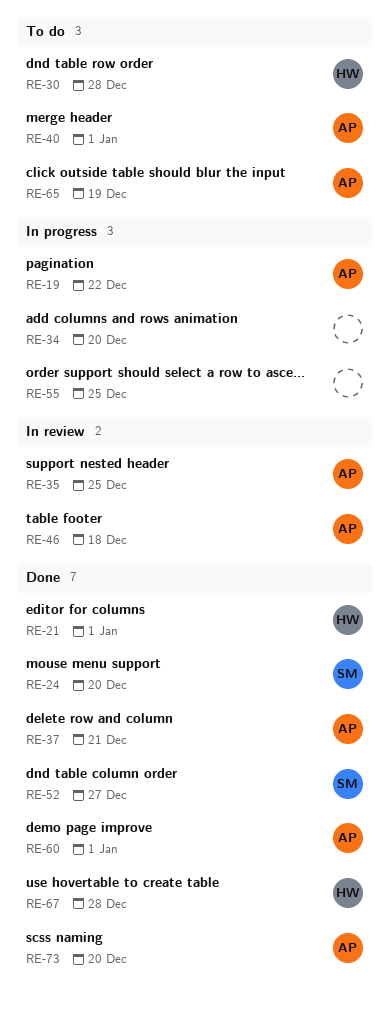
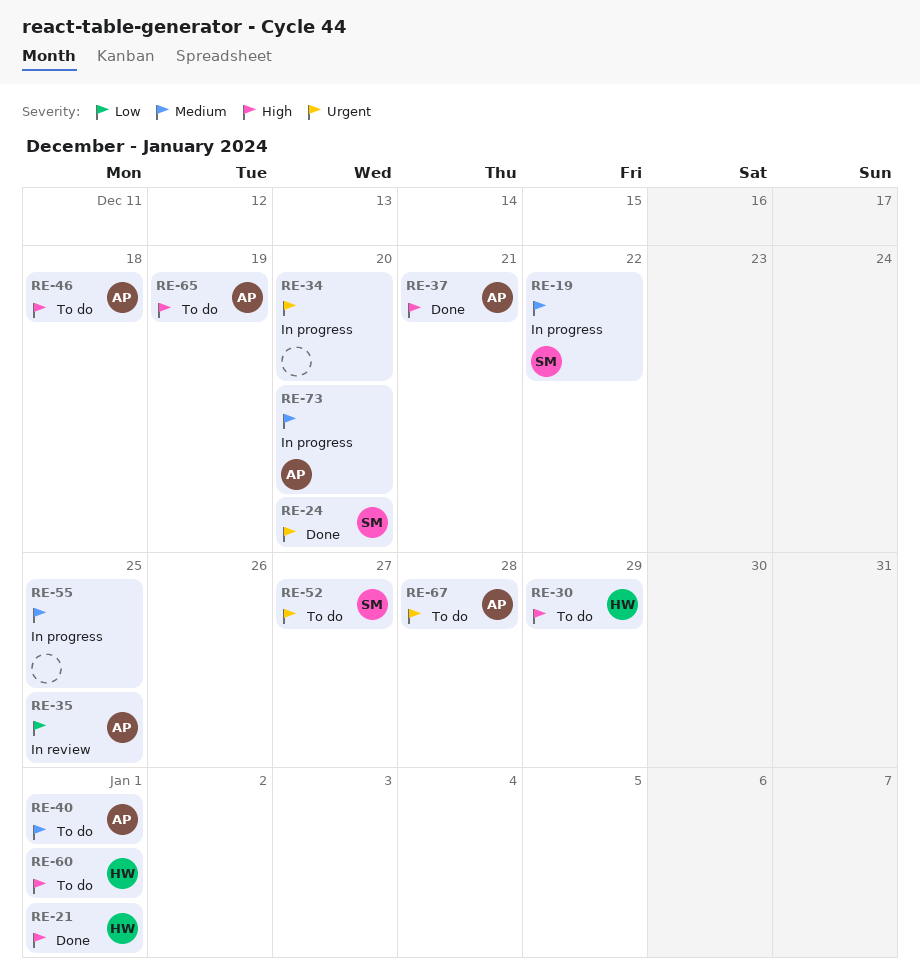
RE-19, owner: AP -> SM
RE-30, due: Dec 28 -> Dec 29
RE-46, status: In review -> To do
RE-52, status: Done -> To do
RE-60, status: Done -> To do
RE-60, owner: AP -> HW
RE-67, status: Done -> To do
RE-67, owner: HW -> AP
RE-73, status: Done -> In progress

